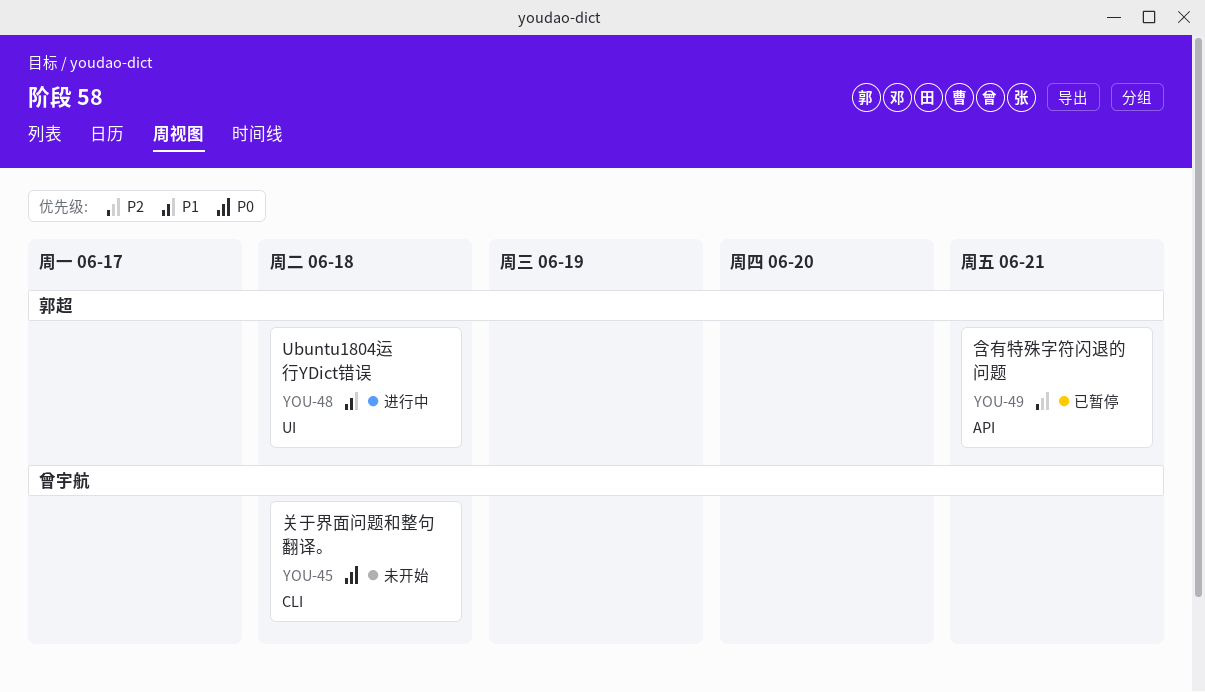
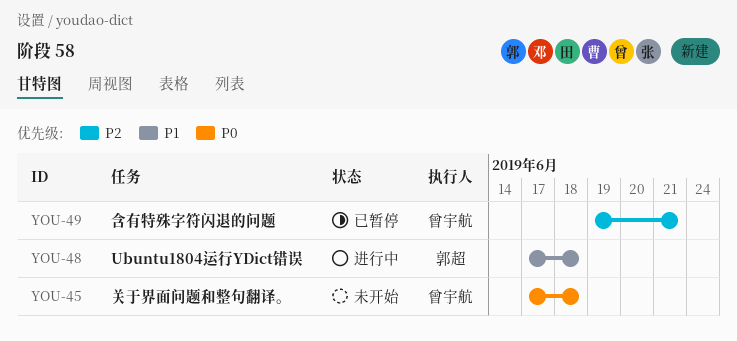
YOU-49, owner: 郭超 -> 曾宇航

